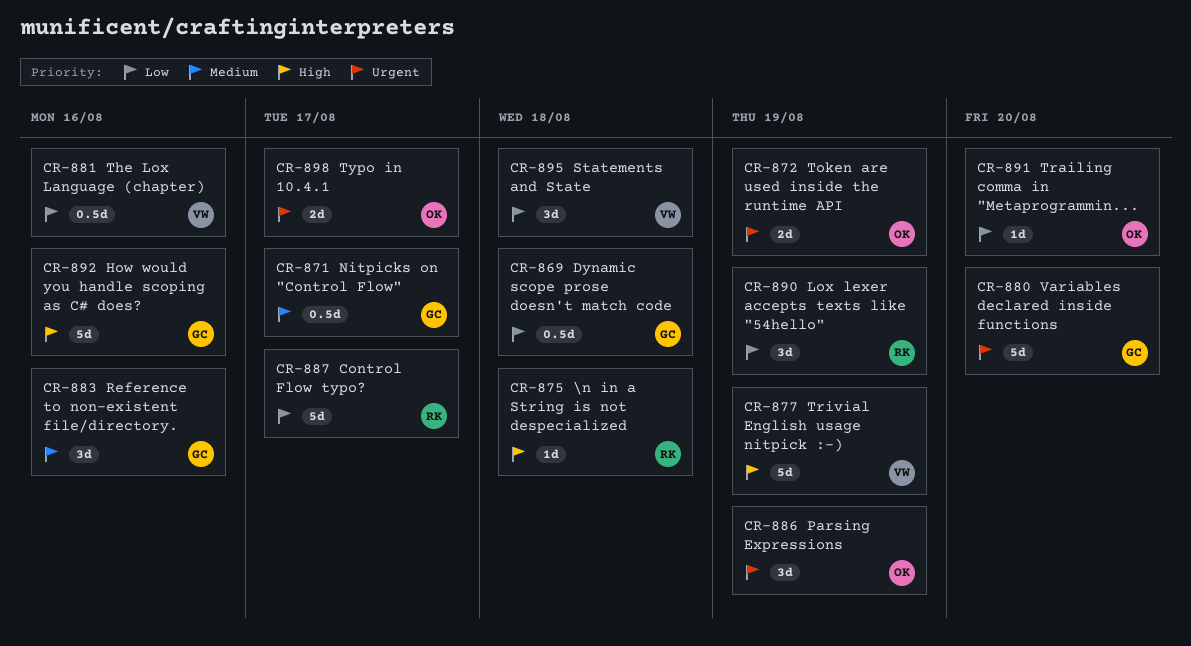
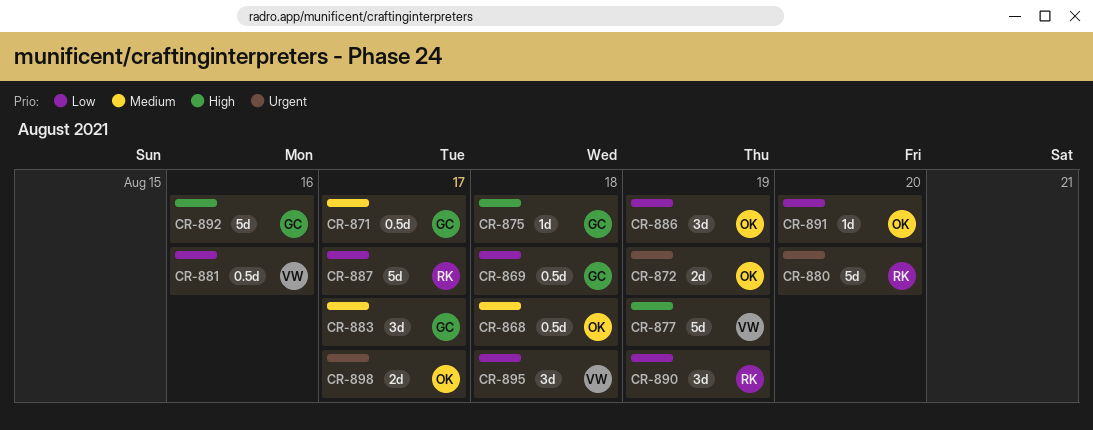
CR-868: none -> present
CR-875, owner: RK -> GC
CR-880, owner: GC -> RK
CR-883, due: Aug 16 -> Aug 17
CR-886, priority: Urgent -> Low

